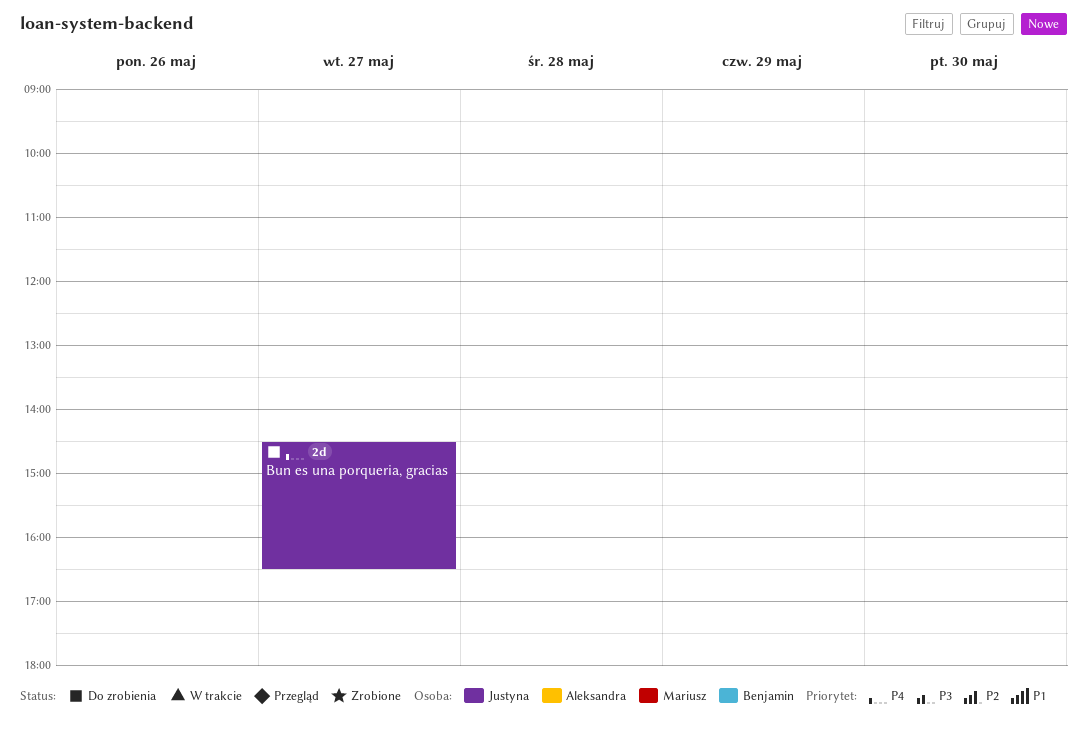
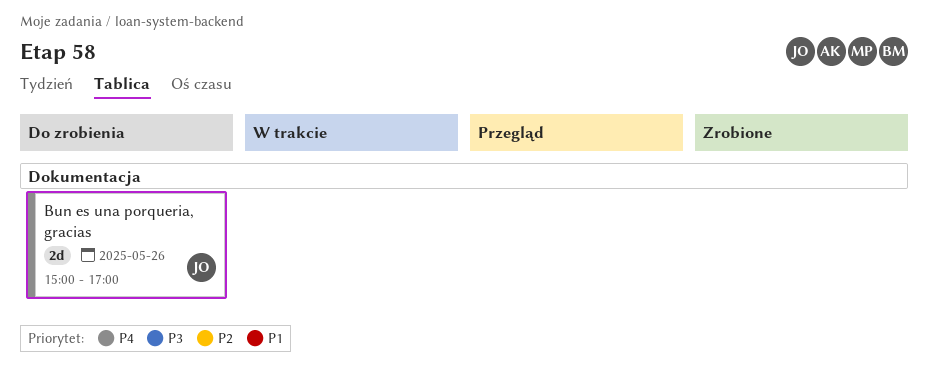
Bun es una porqueria, gracias, day: May 27 -> May 26
Bun es una porqueria, gracias, begins: 14:30 -> 15:00
Bun es una porqueria, gracias, ends: 16:30 -> 17:00

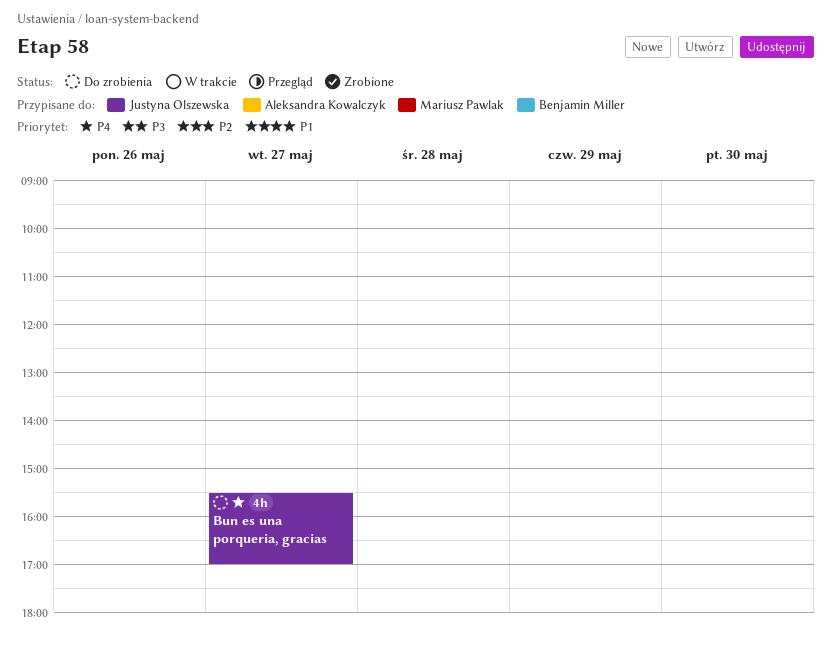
Bun es una porqueria, gracias, estimate: 2d -> 4h
Bun es una porqueria, gracias, day: May 26 -> May 27
Bun es una porqueria, gracias, begins: 15:00 -> 15:30

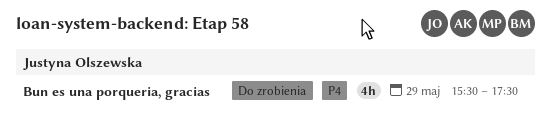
Bun es una porqueria, gracias, day: May 27 -> May 29
Bun es una porqueria, gracias, ends: 17:00 -> 17:30

